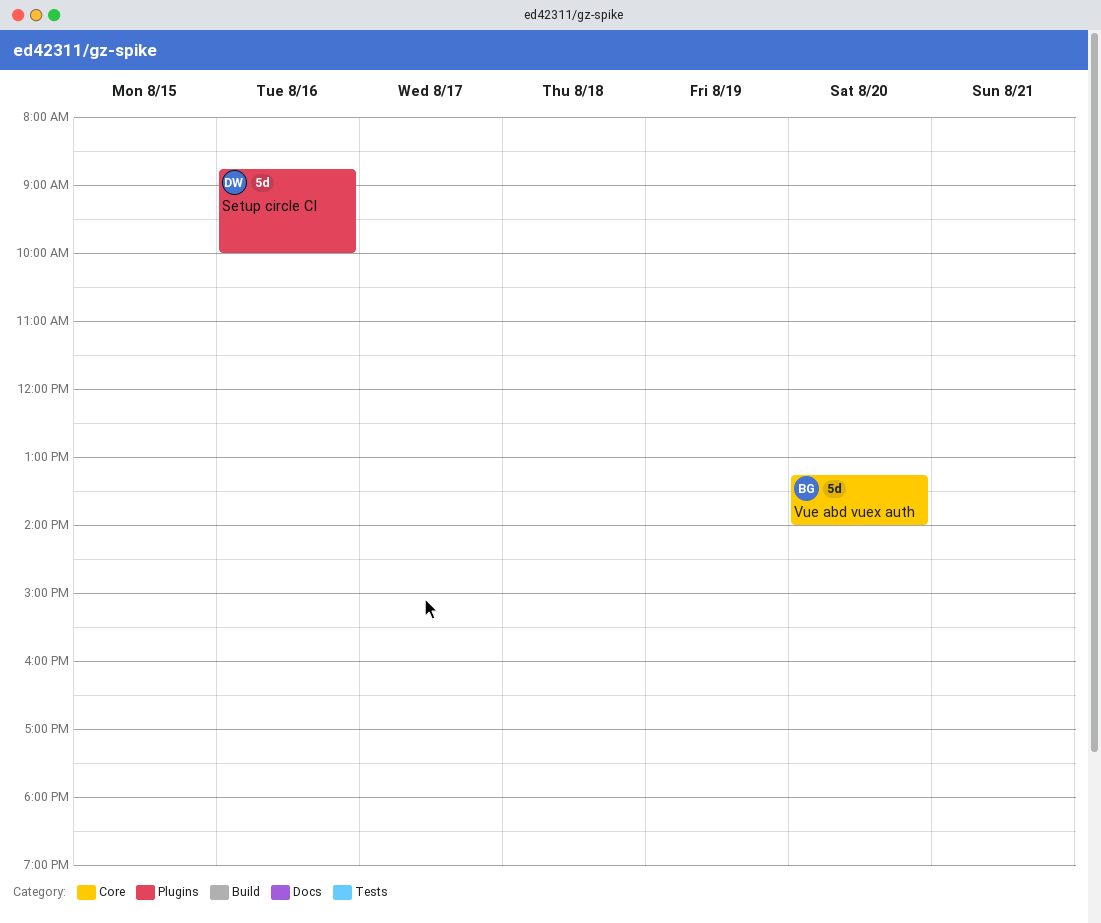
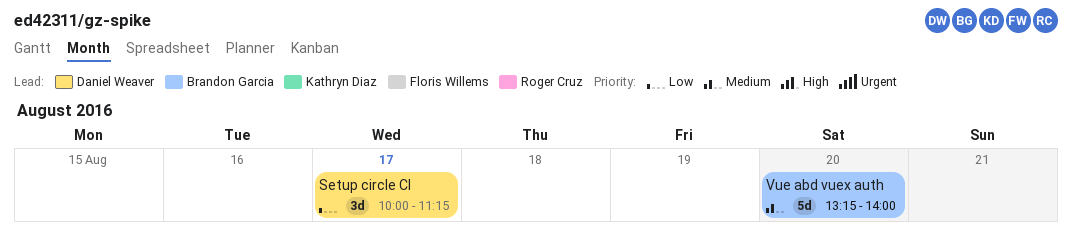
Setup circle CI, estimate: 5d -> 3d
Setup circle CI, day: Aug 16 -> Aug 17
Setup circle CI, begins: 08:45 -> 10:00
Setup circle CI, ends: 10:00 -> 11:15

